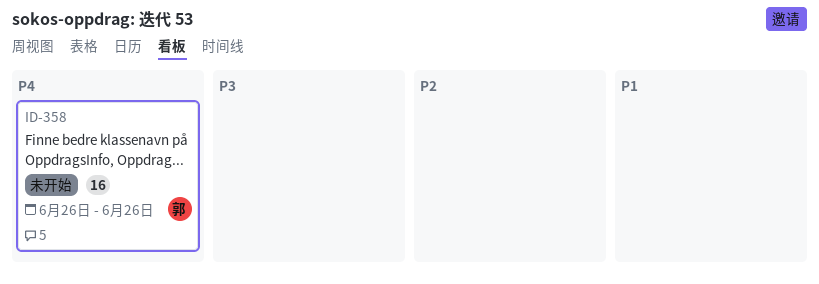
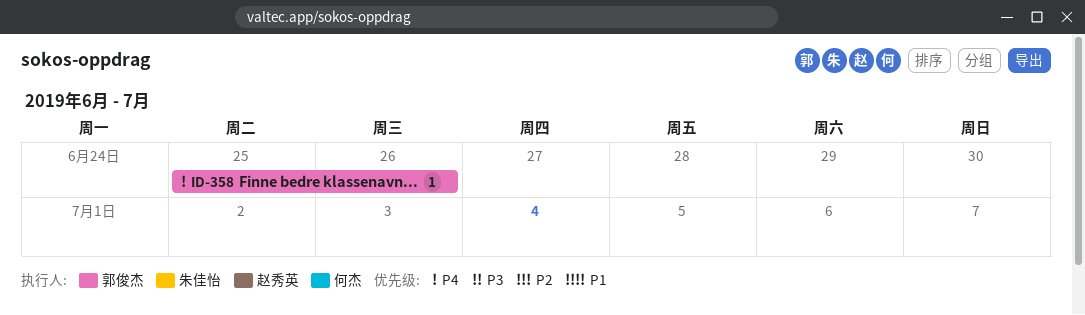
ID-358, estimate: 16 -> 1
ID-358, start: Jun 26 -> Jun 25

